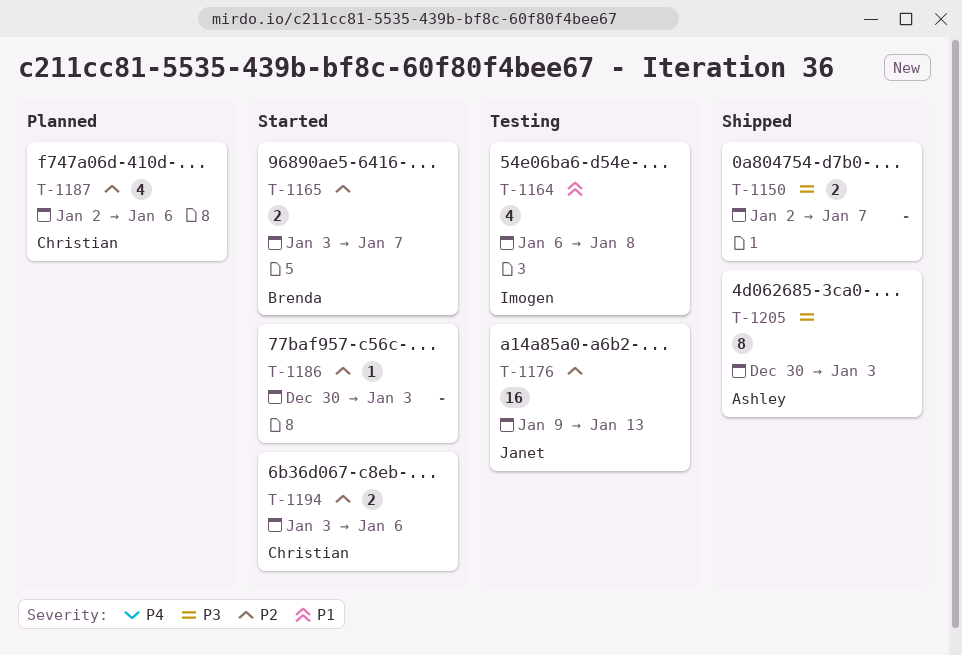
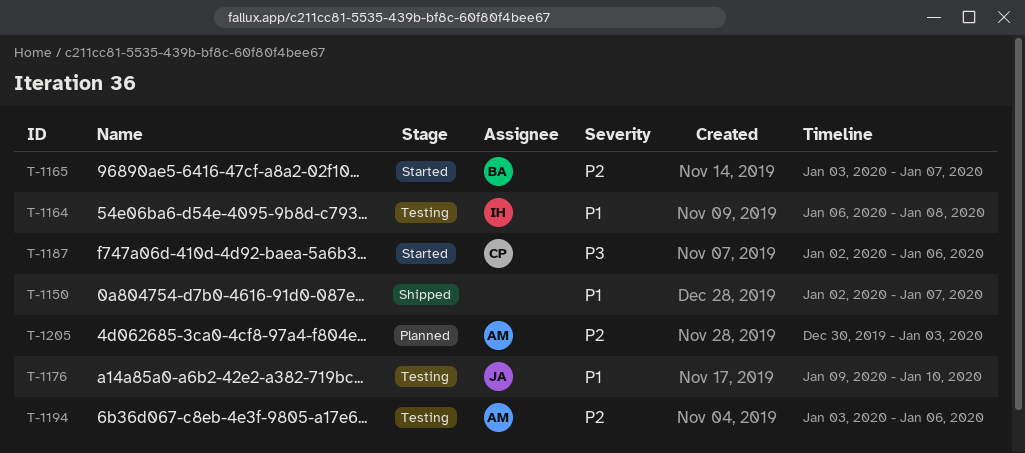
T-1150, priority: P3 -> P1
T-1176, priority: P2 -> P1
T-1176, due: Jan 13 -> Jan 10
T-1186: present -> none
T-1187, status: Planned -> Started
T-1187, priority: P2 -> P3
T-1194, status: Started -> Testing
T-1194, owner: Christian -> Ashley
T-1205, status: Shipped -> Planned
T-1205, priority: P3 -> P2

